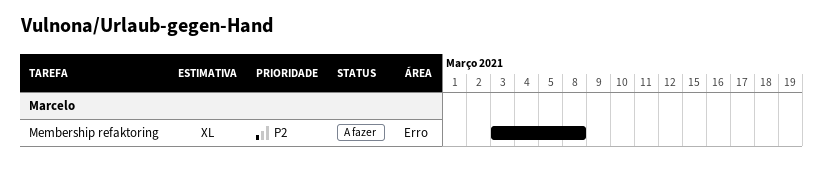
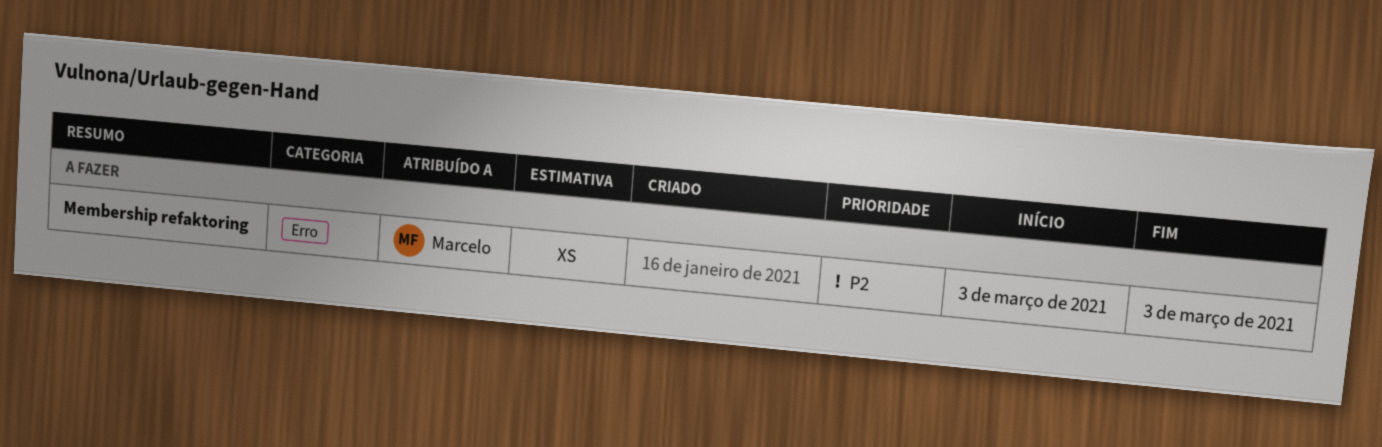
Membership refaktoring, estimate: XL -> XS
Membership refaktoring, due: Mar 8 -> Mar 3

